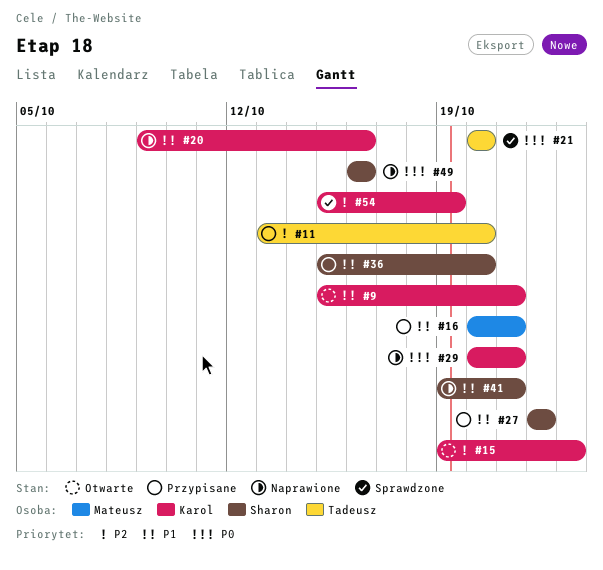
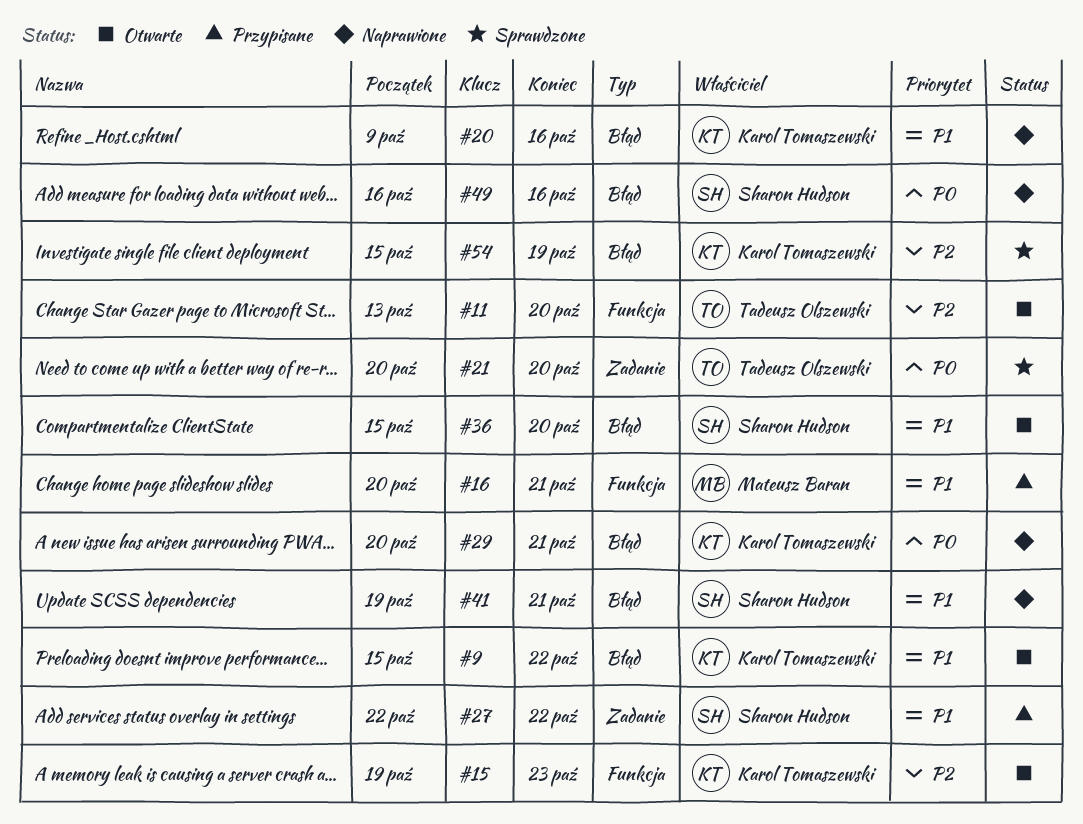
#9, due: Oct 21 -> Oct 22
#11, status: Przypisane -> Otwarte
#36, status: Przypisane -> Otwarte

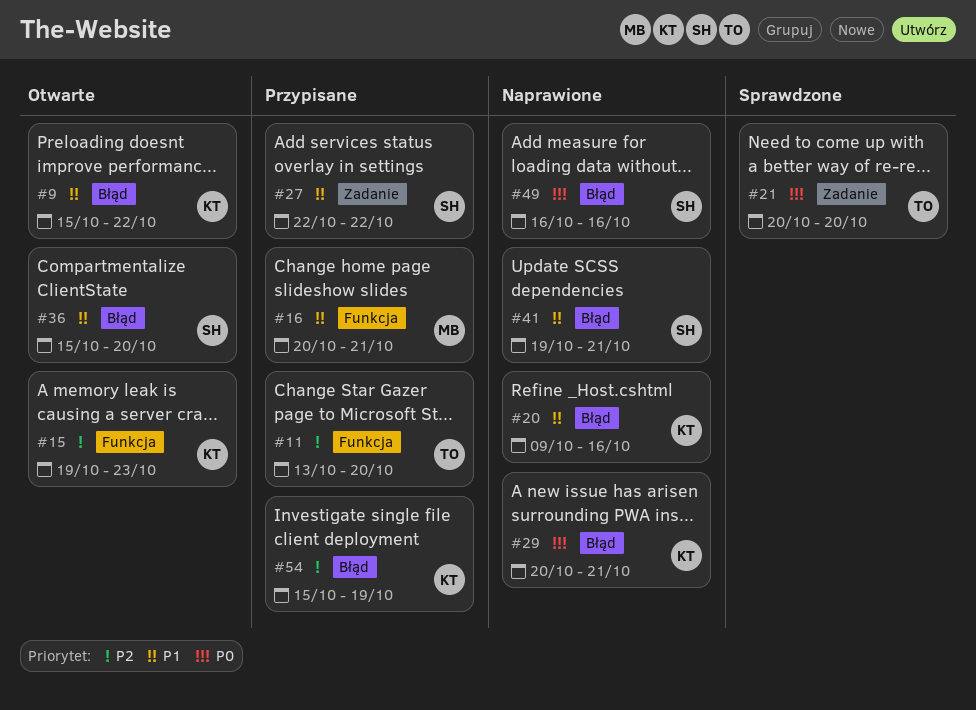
#11, status: Otwarte -> Przypisane
#54, status: Sprawdzone -> Przypisane

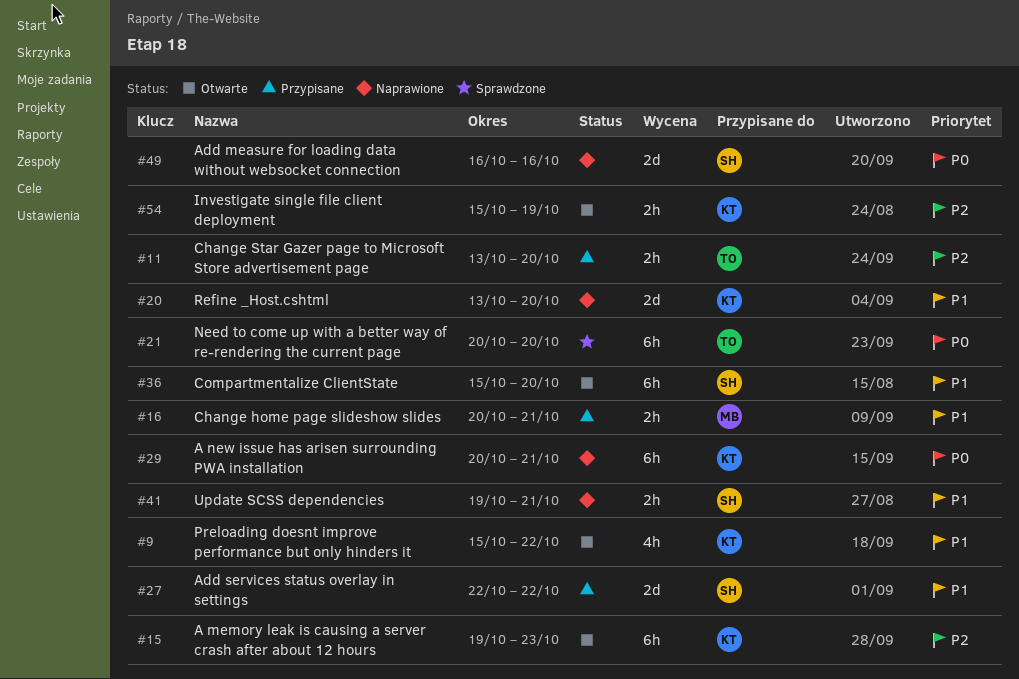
#20, start: Oct 9 -> Oct 13
#20, due: Oct 16 -> Oct 20
#54, status: Przypisane -> Otwarte

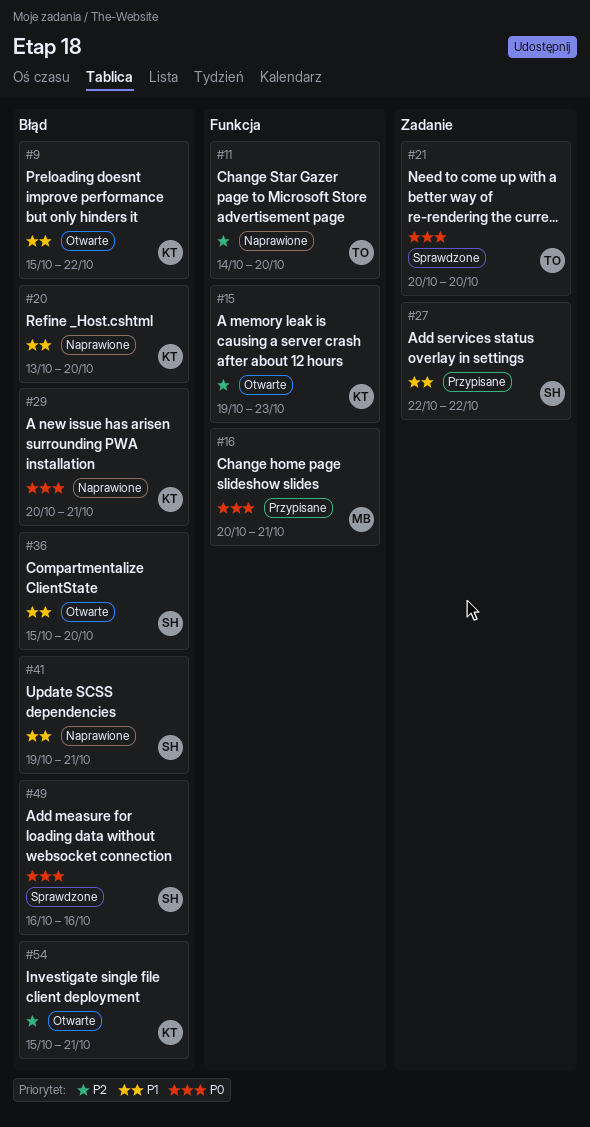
#11, status: Przypisane -> Naprawione
#11, start: Oct 13 -> Oct 14
#16, priority: P1 -> P0
#49, status: Naprawione -> Sprawdzone
#54, due: Oct 19 -> Oct 21

